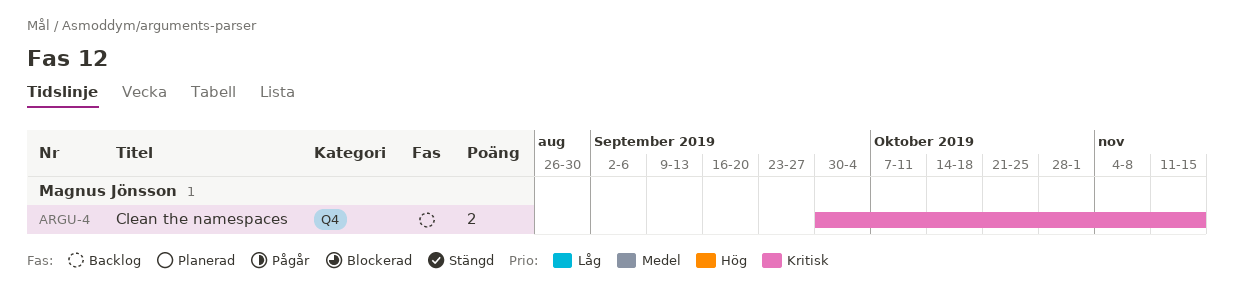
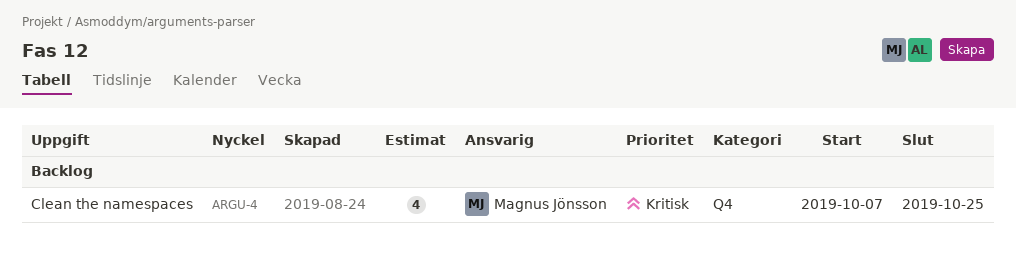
ARGU-4, estimate: 2 -> 4
ARGU-4, start: Sep 30 -> Oct 7
ARGU-4, due: Nov 15 -> Oct 25

